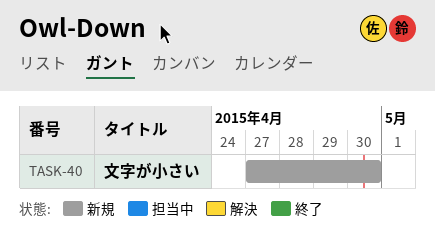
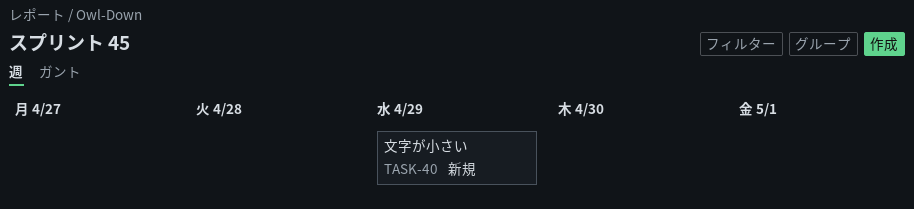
TASK-40, due: Apr 30 -> Apr 29

